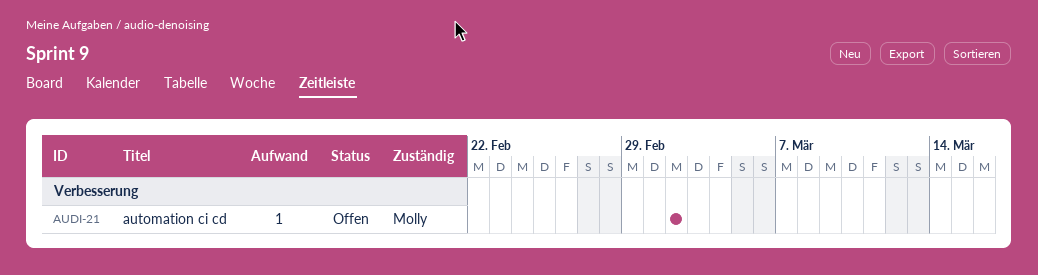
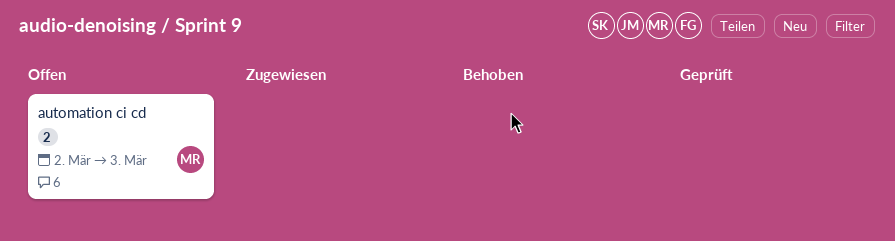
automation ci cd, estimate: 1 -> 2
automation ci cd, due: Mar 2 -> Mar 3

